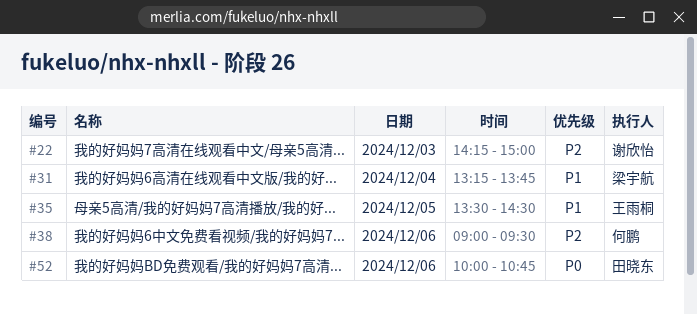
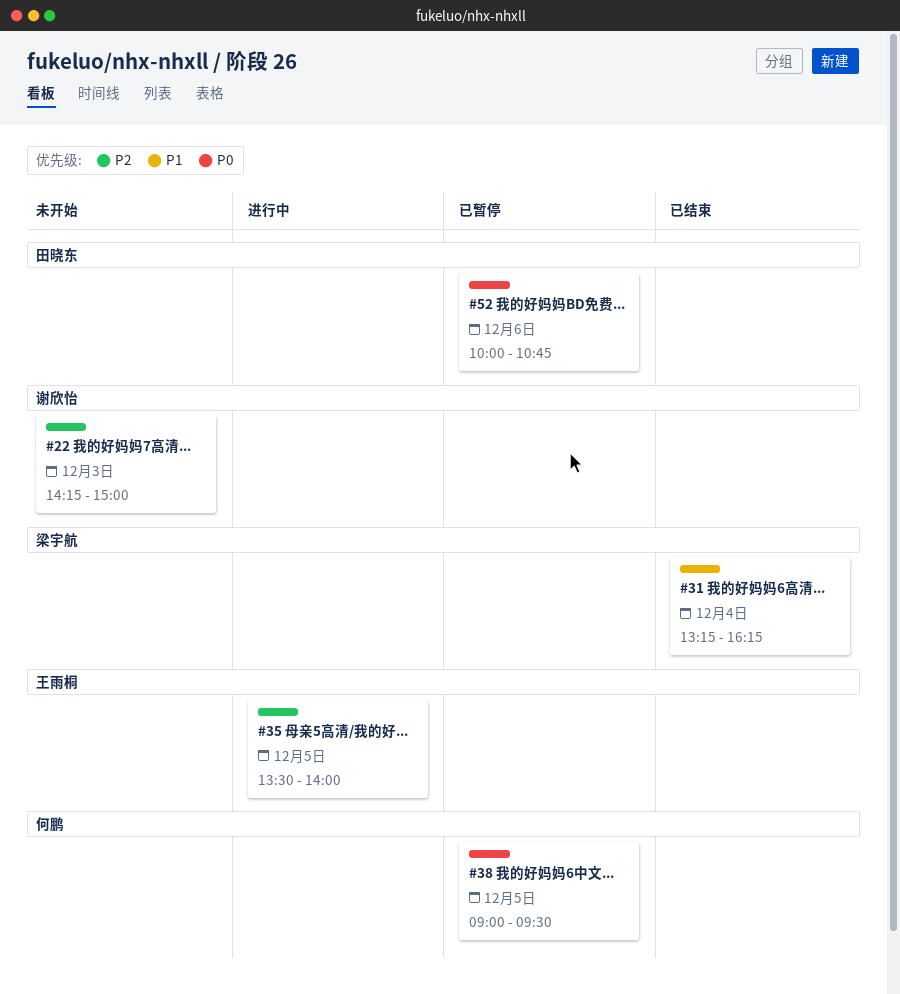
#31, ends: 13:45 -> 16:15
#35, priority: P1 -> P2
#35, ends: 14:30 -> 14:00
#38, priority: P2 -> P0
#38, day: Dec 6 -> Dec 5

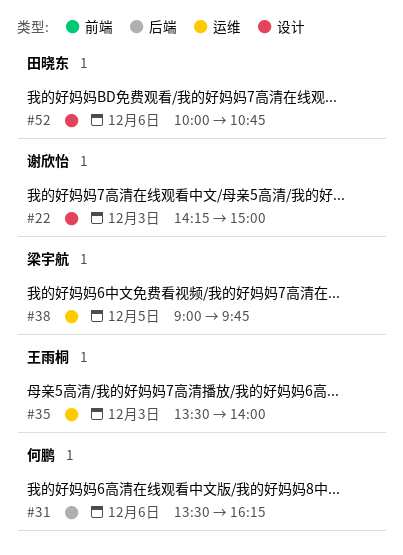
#31, owner: 梁宇航 -> 何鹏
#31, day: Dec 4 -> Dec 6
#31, begins: 13:15 -> 13:30
#35, day: Dec 5 -> Dec 3
#38, owner: 何鹏 -> 梁宇航
#38, ends: 09:30 -> 09:45

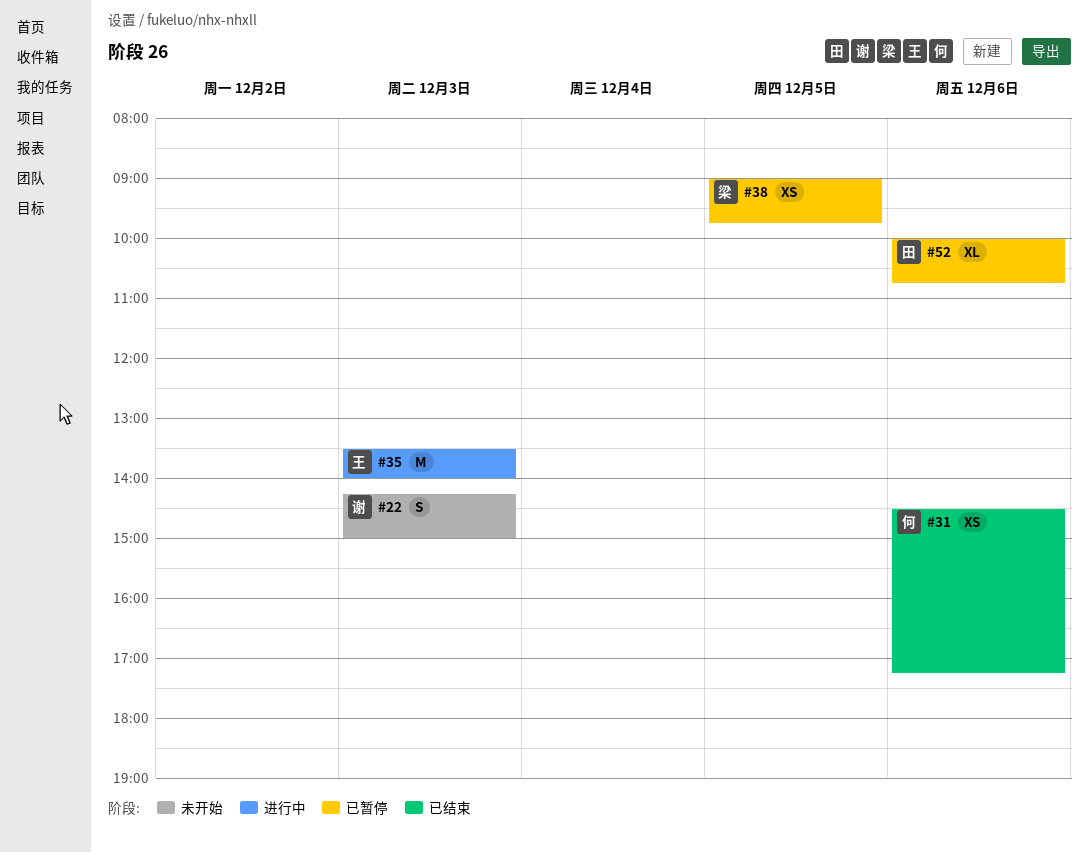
#31, begins: 13:30 -> 14:30
#31, ends: 16:15 -> 17:15

